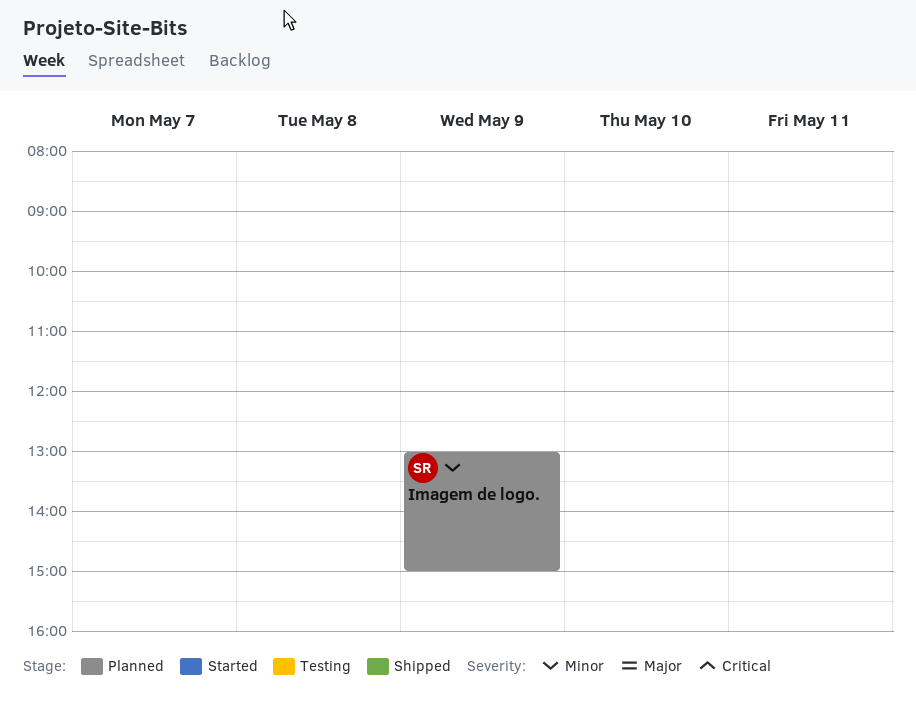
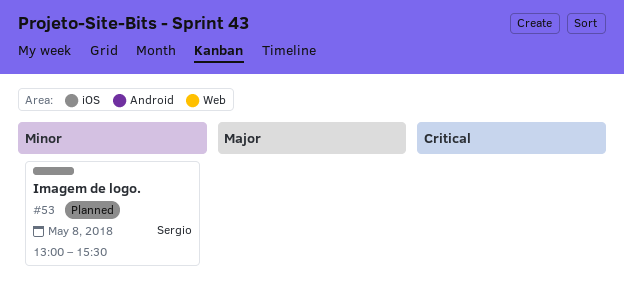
Imagem de logo., day: May 9 -> May 8
Imagem de logo., ends: 15:00 -> 15:30

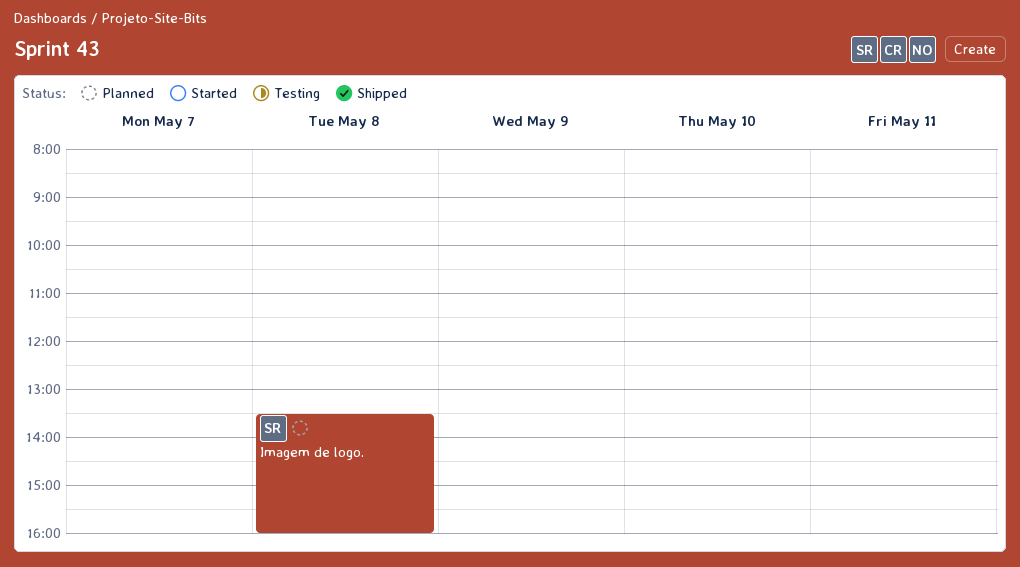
Imagem de logo., begins: 13:00 -> 13:30
Imagem de logo., ends: 15:30 -> 16:00

